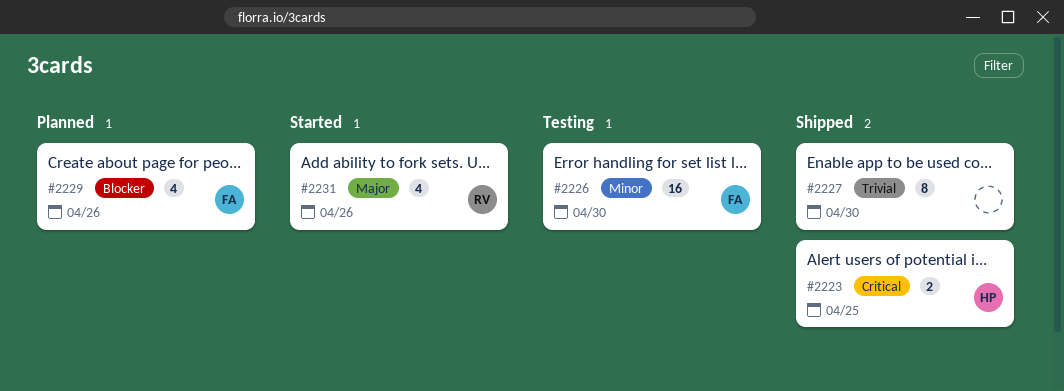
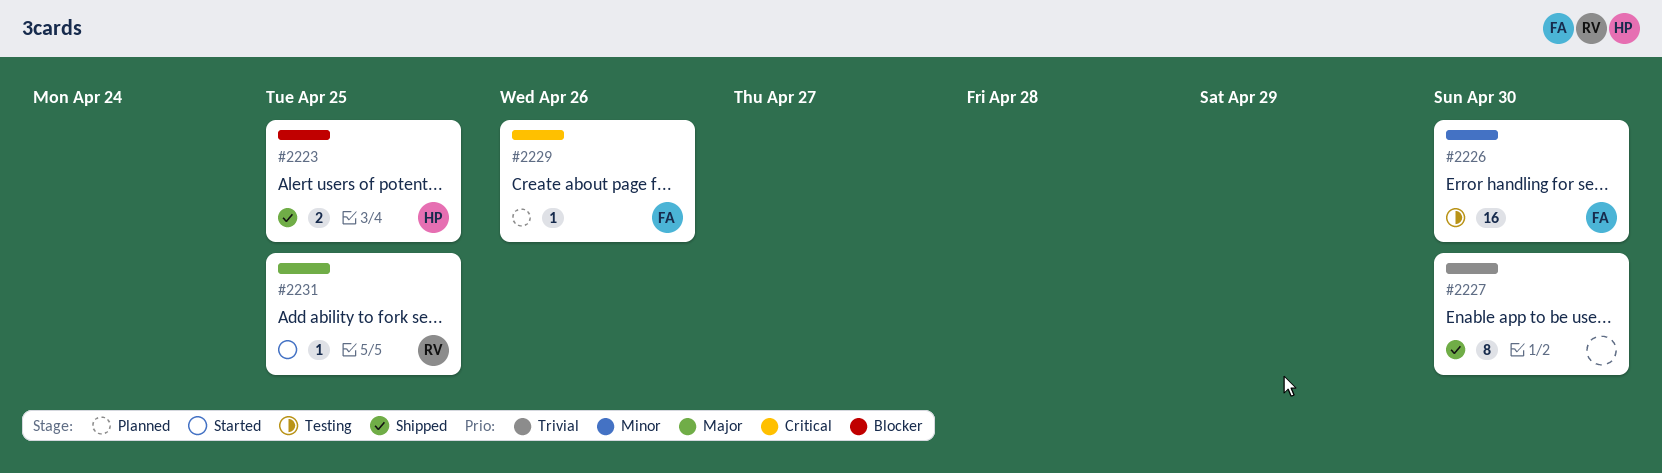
#2223, priority: Critical -> Blocker
#2229, priority: Blocker -> Critical
#2229, estimate: 4 -> 1
#2231, estimate: 4 -> 1
#2231, due: Apr 26 -> Apr 25

